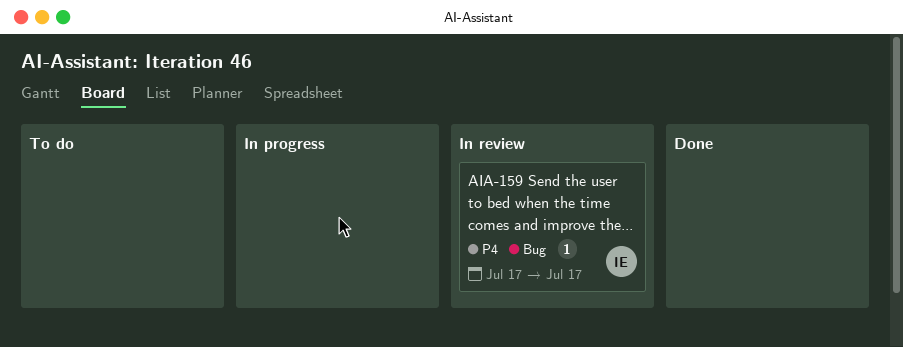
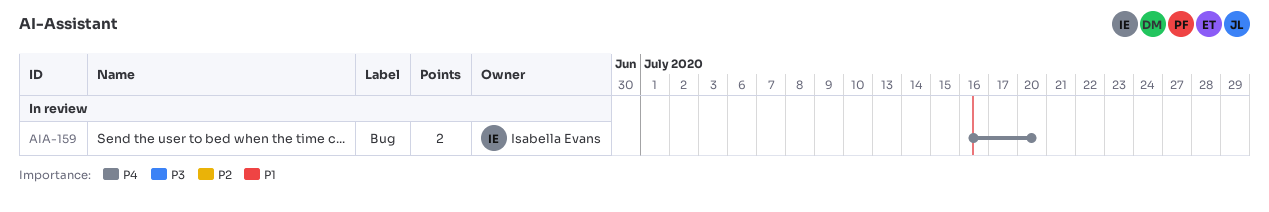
AIA-159, estimate: 1 -> 2
AIA-159, start: Jul 17 -> Jul 16
AIA-159, due: Jul 17 -> Jul 20

